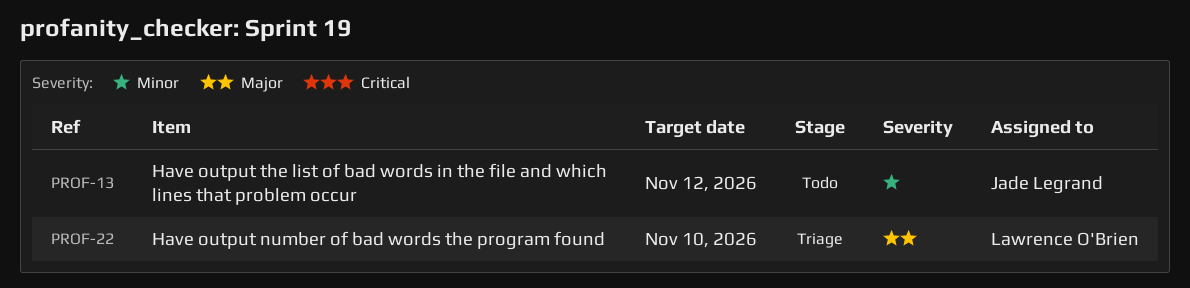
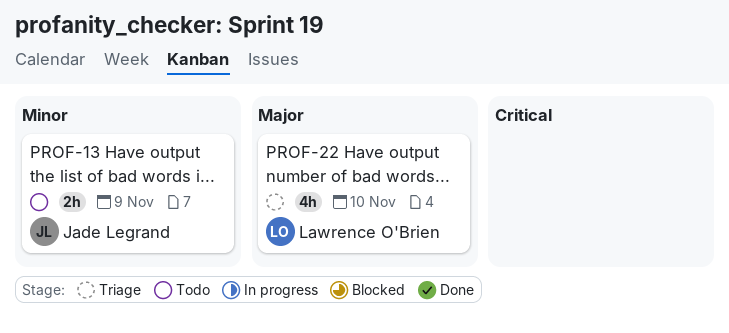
PROF-13, due: Nov 12 -> Nov 9

